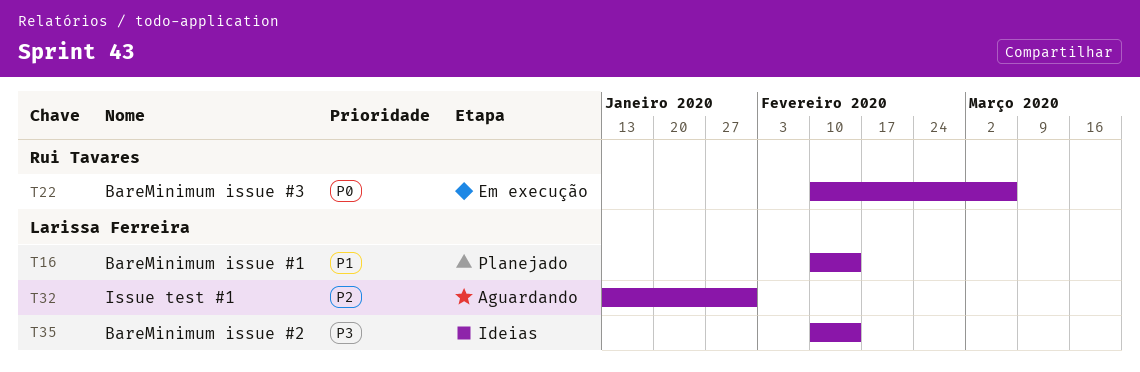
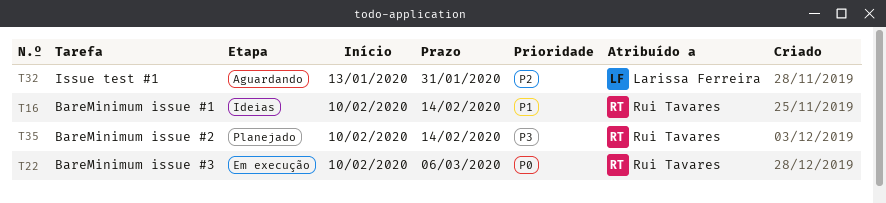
T16, status: Planejado -> Ideias
T16, owner: Larissa Ferreira -> Rui Tavares
T35, status: Ideias -> Planejado
T35, owner: Larissa Ferreira -> Rui Tavares

